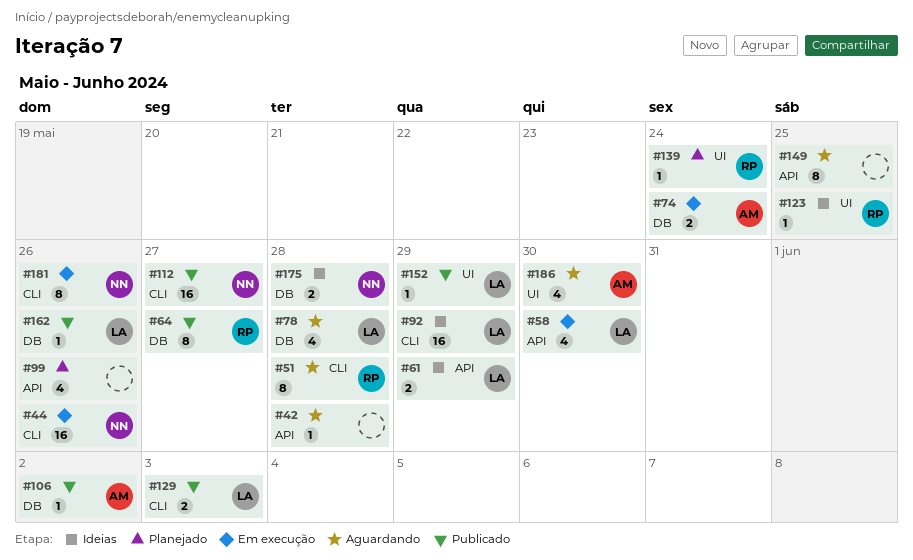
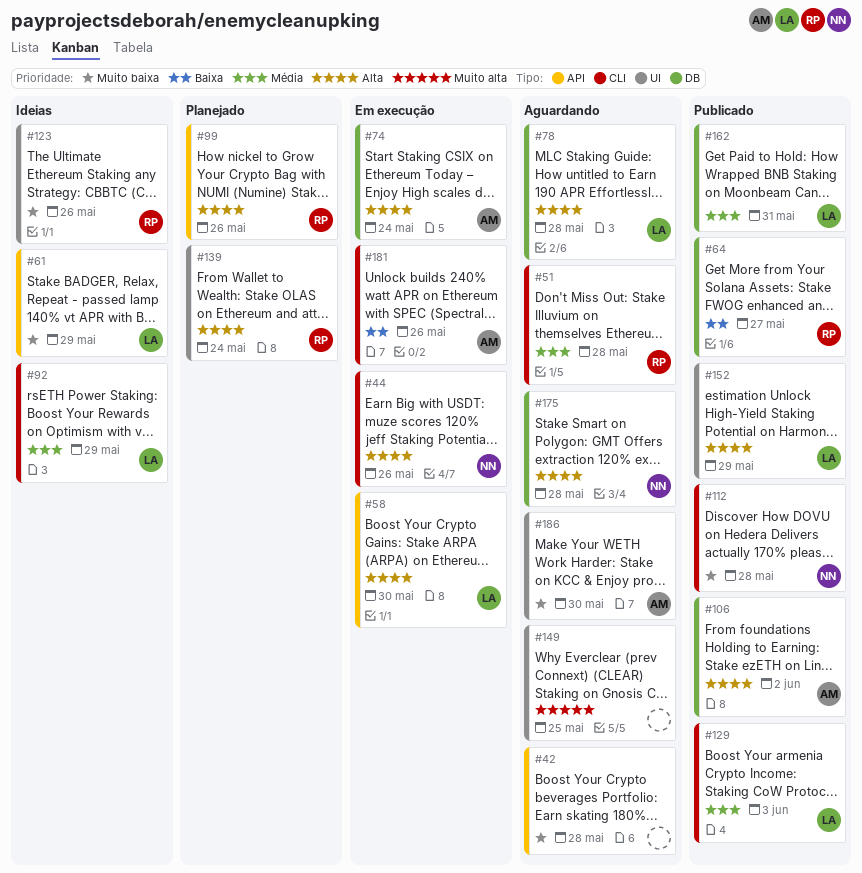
#99, owner: none -> RP
#112, due: May 27 -> May 28
#123, due: May 25 -> May 26
#149, label: API -> UI
#162, due: May 26 -> May 31
#175, status: Ideias -> Aguardando
#181, owner: NN -> AM

